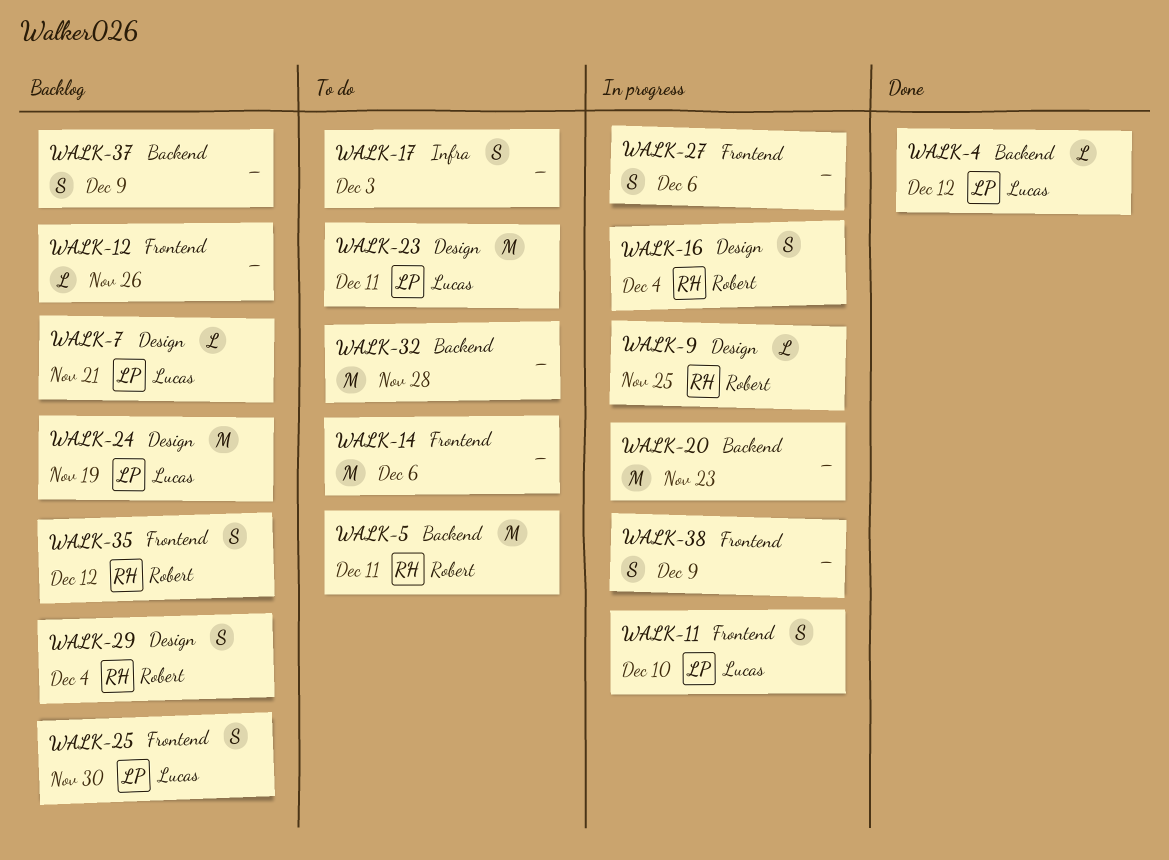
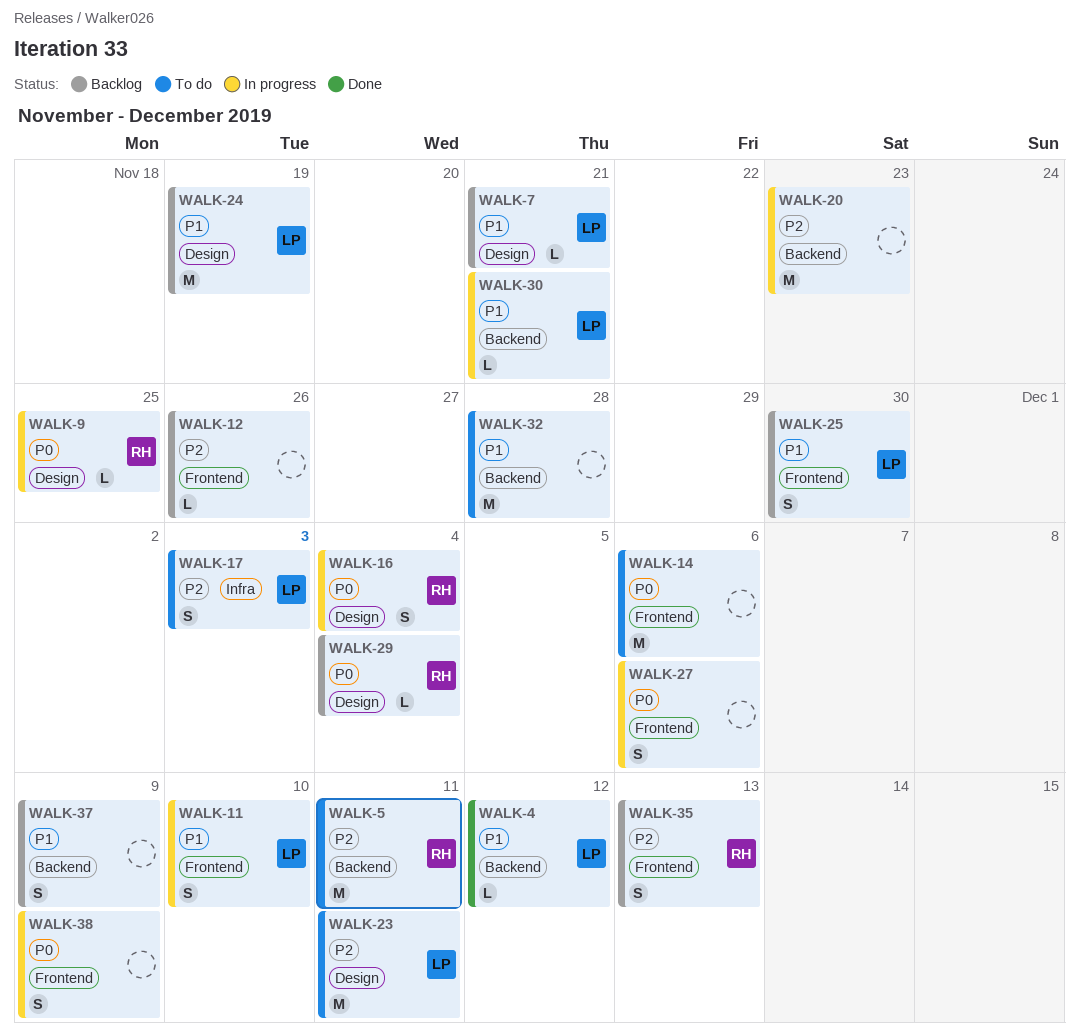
WALK-17, owner: none -> Lucas
WALK-29, estimate: S -> L
WALK-30: none -> present
WALK-35, due: Dec 12 -> Dec 13

